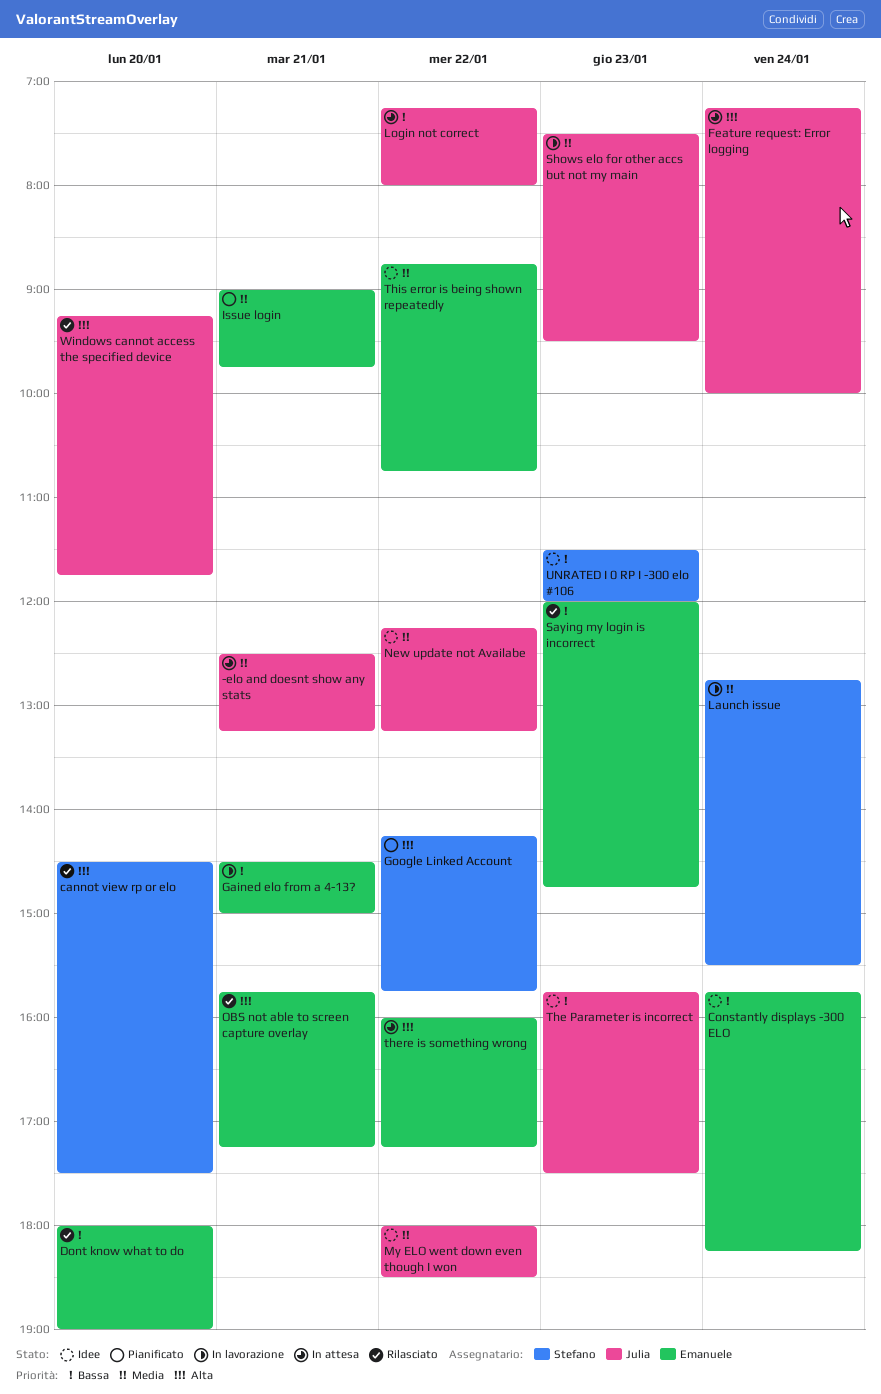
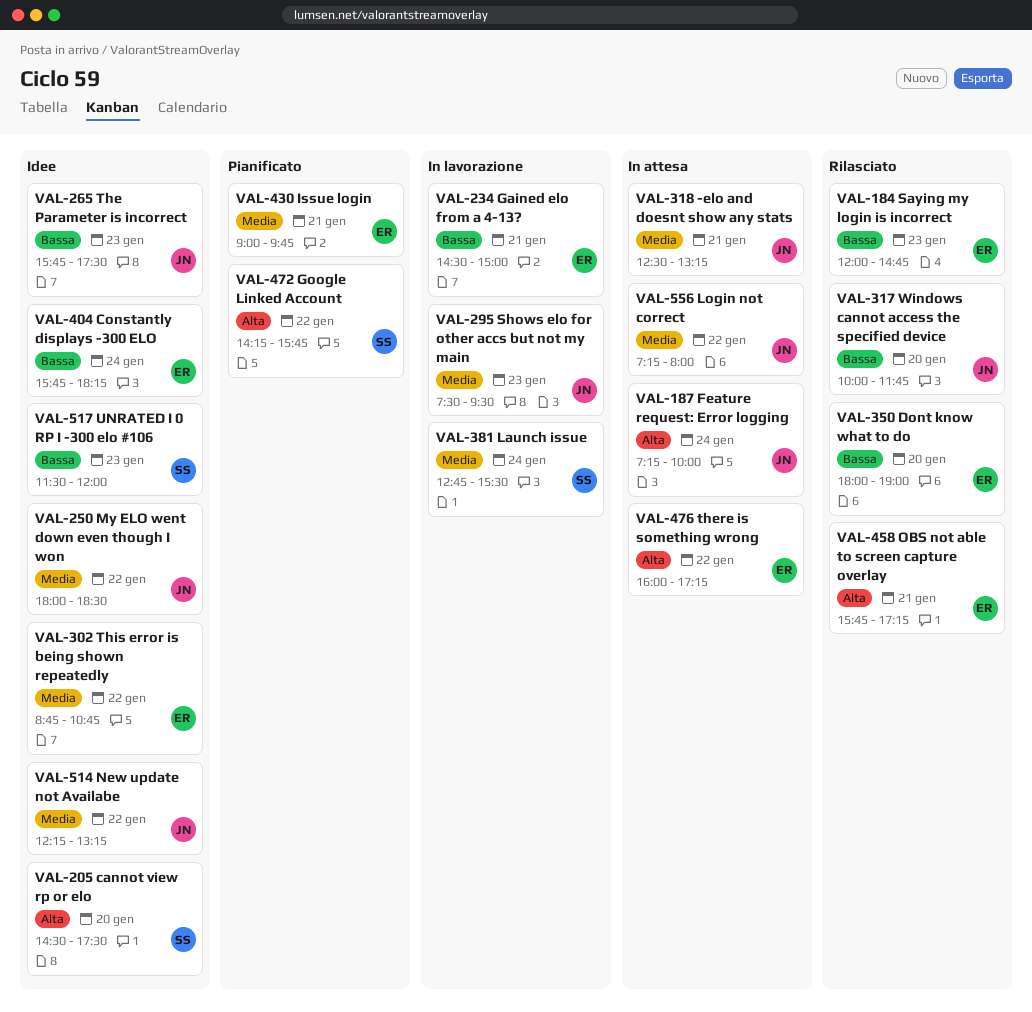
cannot view rp or elo, status: Rilasciato -> Idee
Login not correct, priority: Bassa -> Media
Windows cannot access the specified device, priority: Alta -> Bassa
Windows cannot access the specified device, begins: 09:15 -> 10:00

